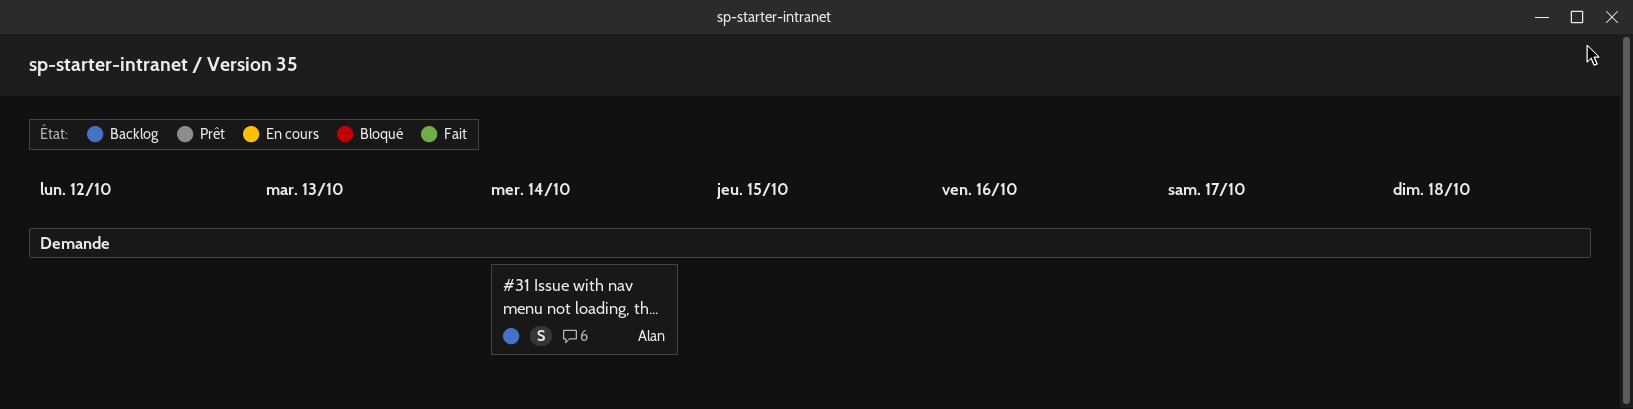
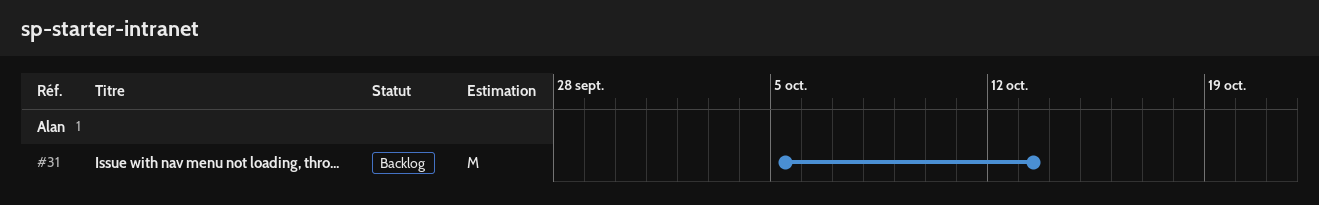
#31, estimate: S -> M
#31, due: Oct 14 -> Oct 13

